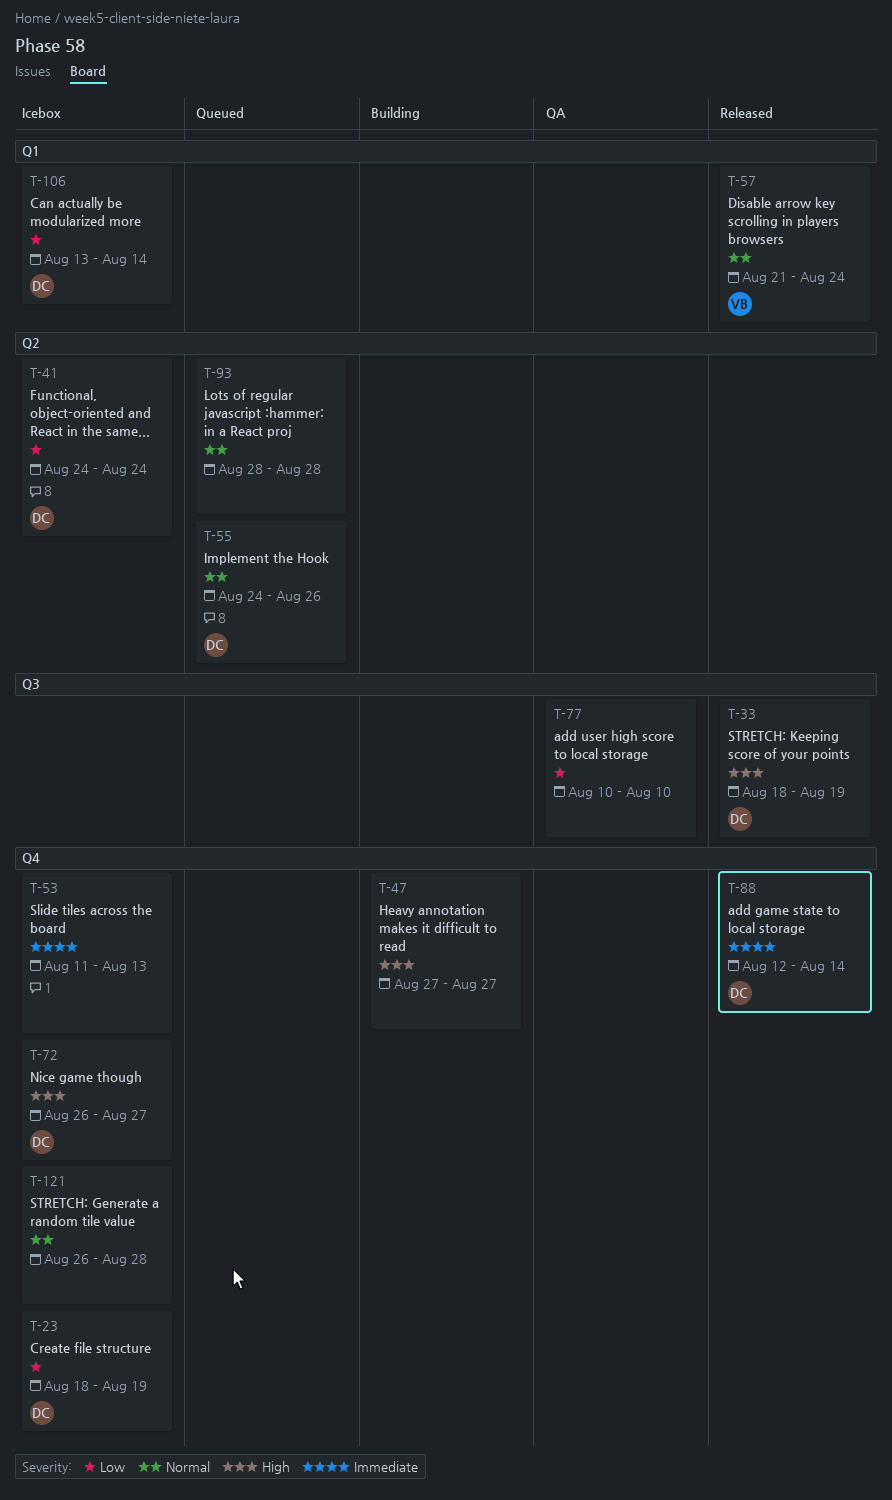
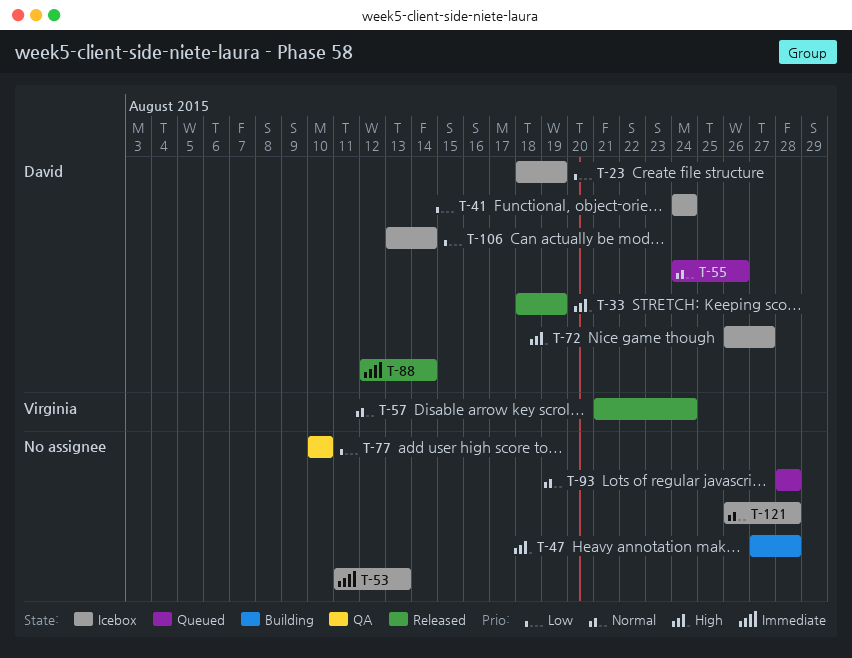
T-47, due: Aug 27 -> Aug 28

